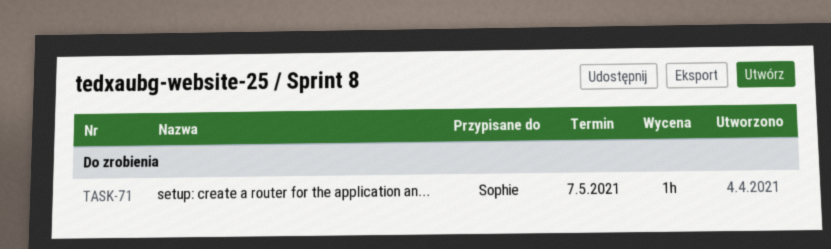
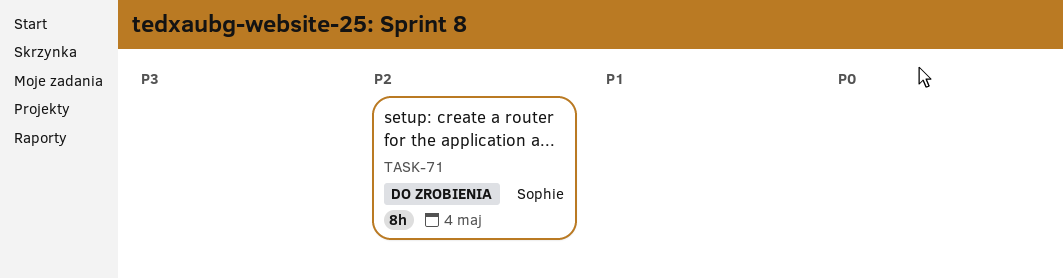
TASK-71, estimate: 1h -> 8h
TASK-71, due: May 7 -> May 4

